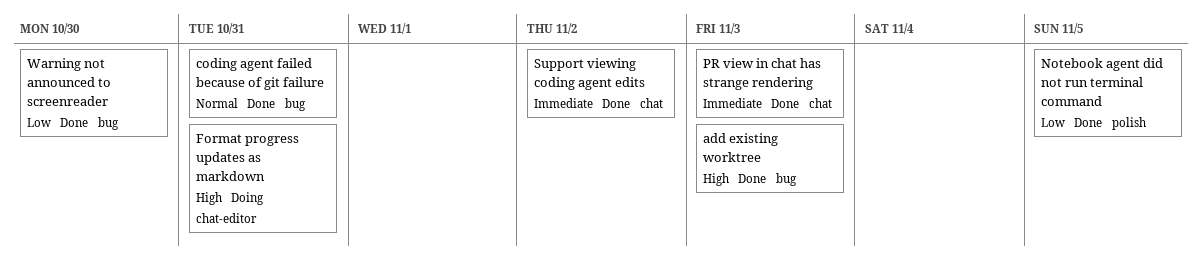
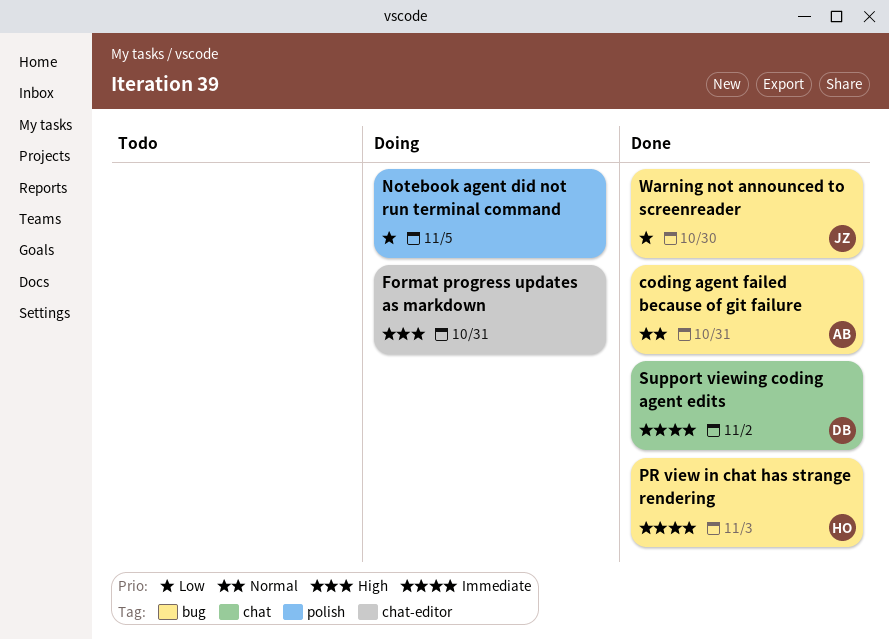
add existing worktree: present -> none
Notebook agent did not run terminal command, status: Done -> Doing
PR view in chat has strange rendering, label: chat -> bug

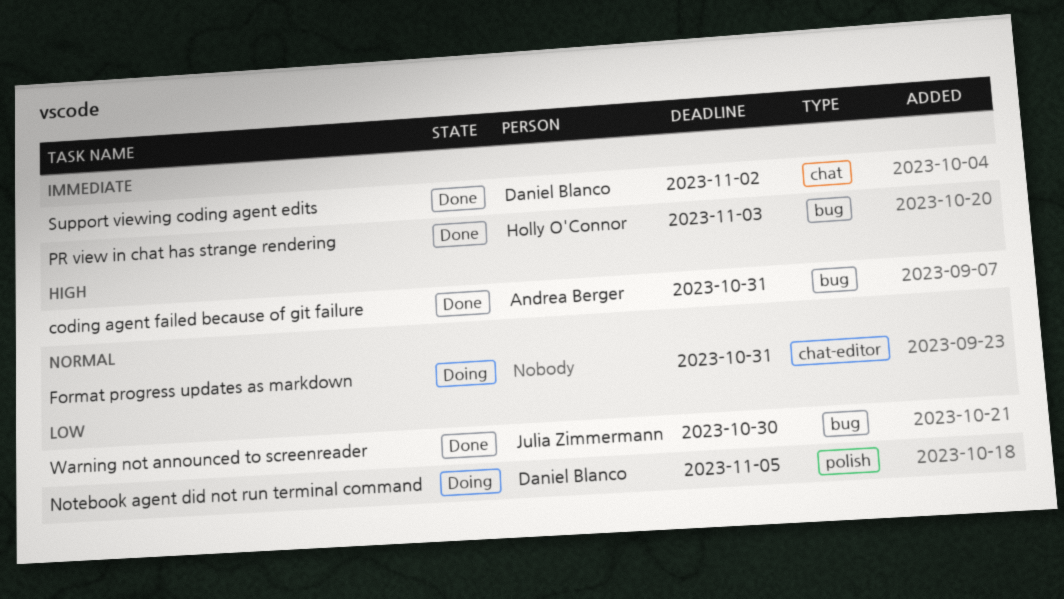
coding agent failed because of git failure, priority: Normal -> High
Format progress updates as markdown, priority: High -> Normal
Notebook agent did not run terminal command, owner: none -> Daniel Blanco

